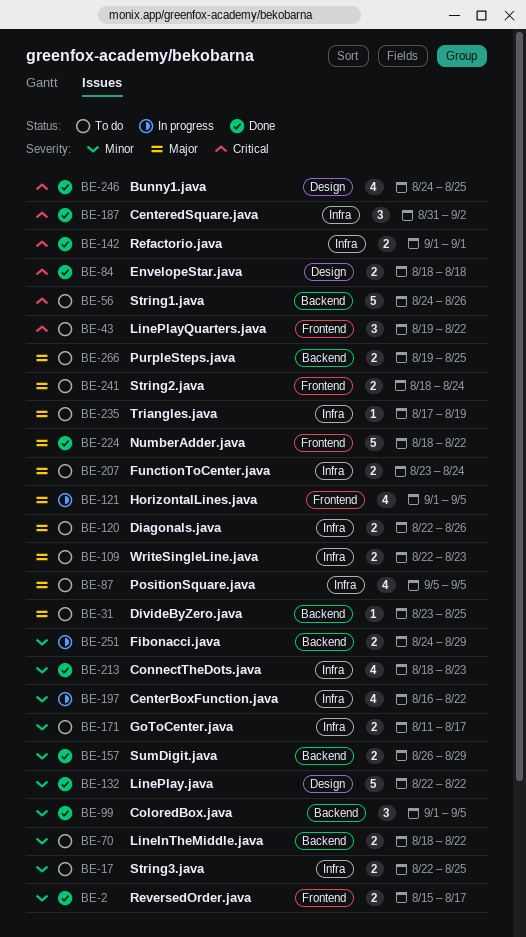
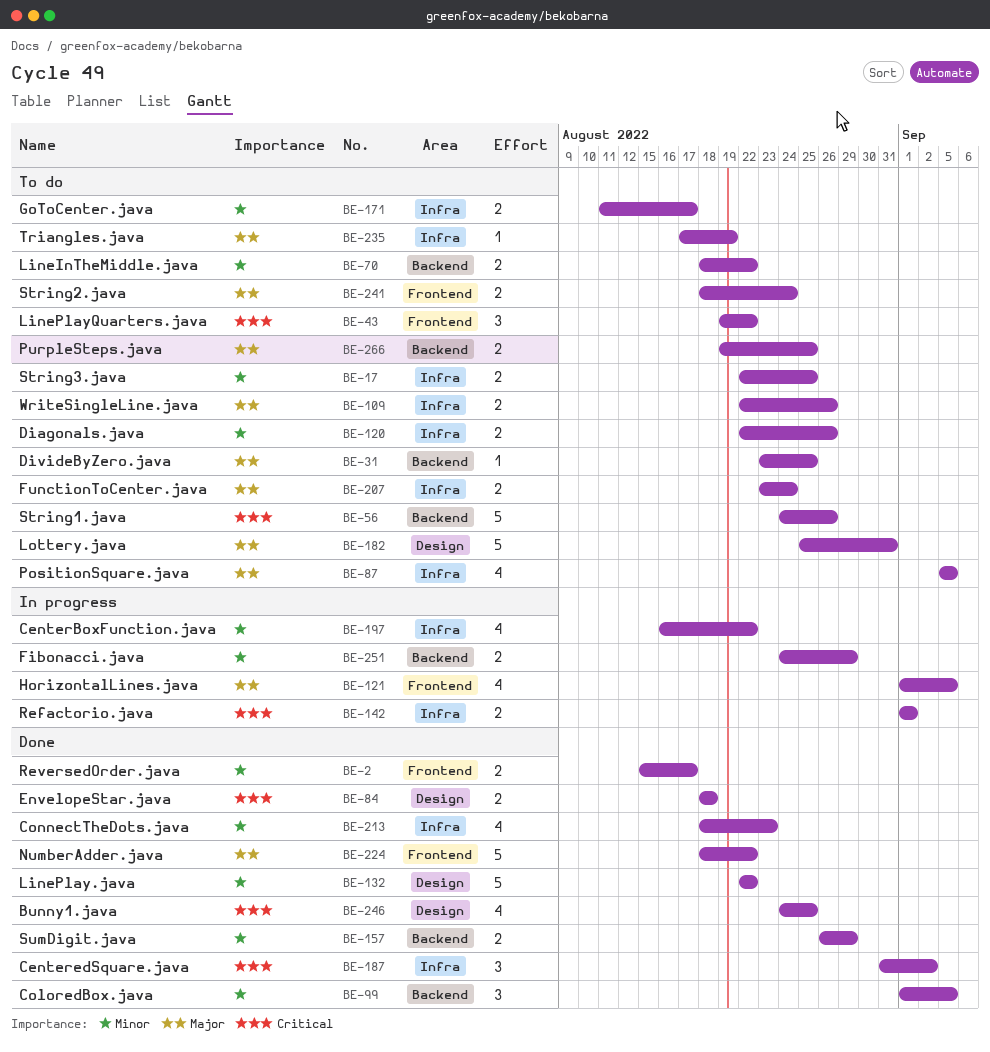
BE-109, due: Aug 23 -> Aug 26
BE-120, priority: Major -> Minor
BE-142, status: Done -> In progress
BE-182: none -> present

